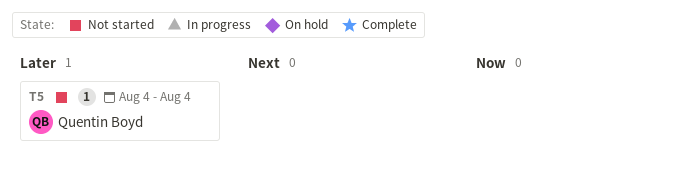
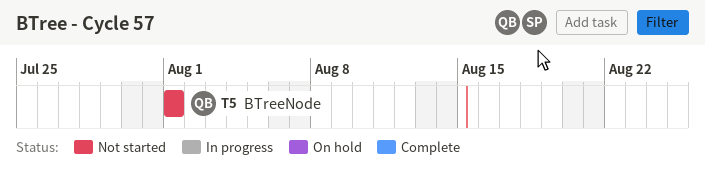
T5, start: Aug 4 -> Aug 1
T5, due: Aug 4 -> Aug 1

